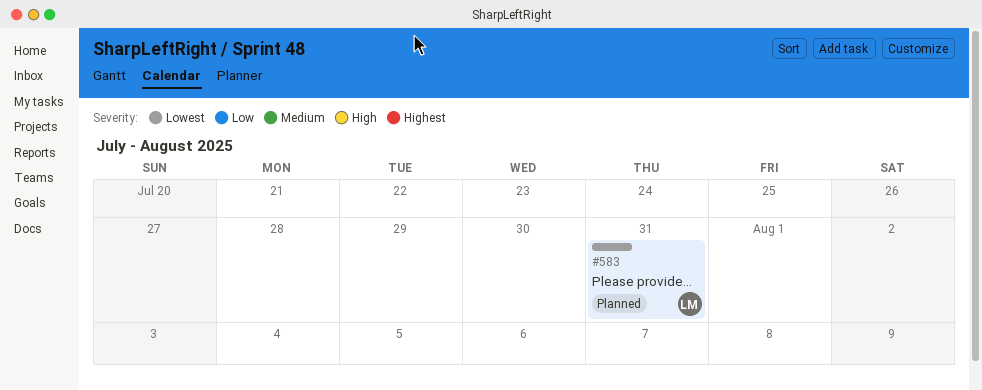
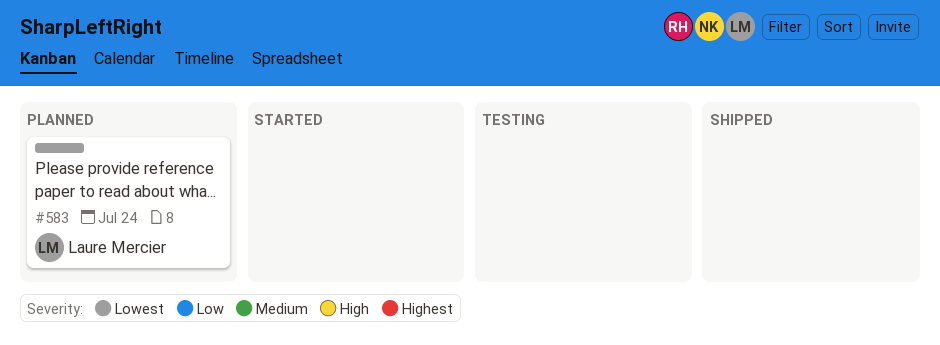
#583, due: Jul 31 -> Jul 24

